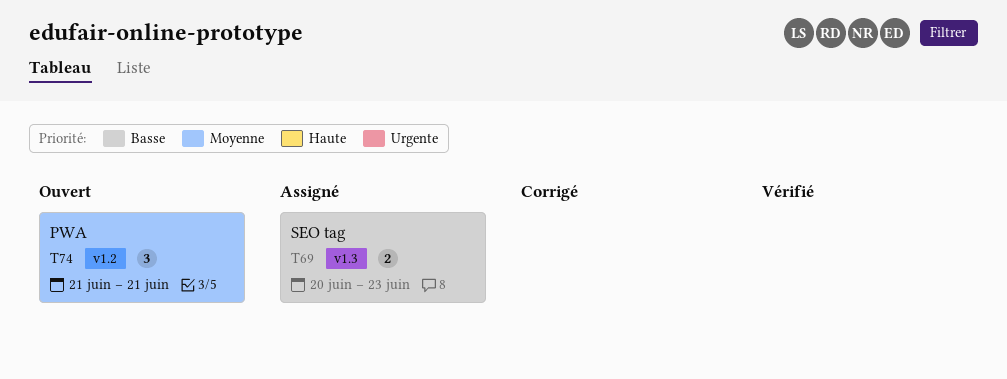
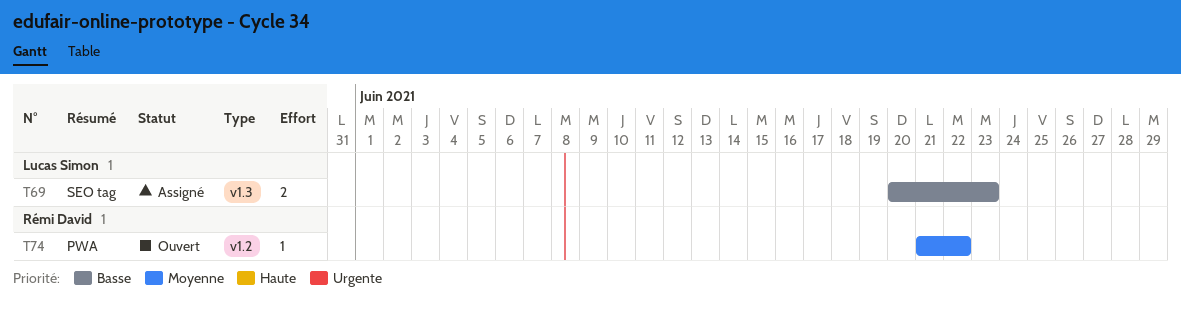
T74, estimate: 3 -> 1
T74, due: Jun 21 -> Jun 22

